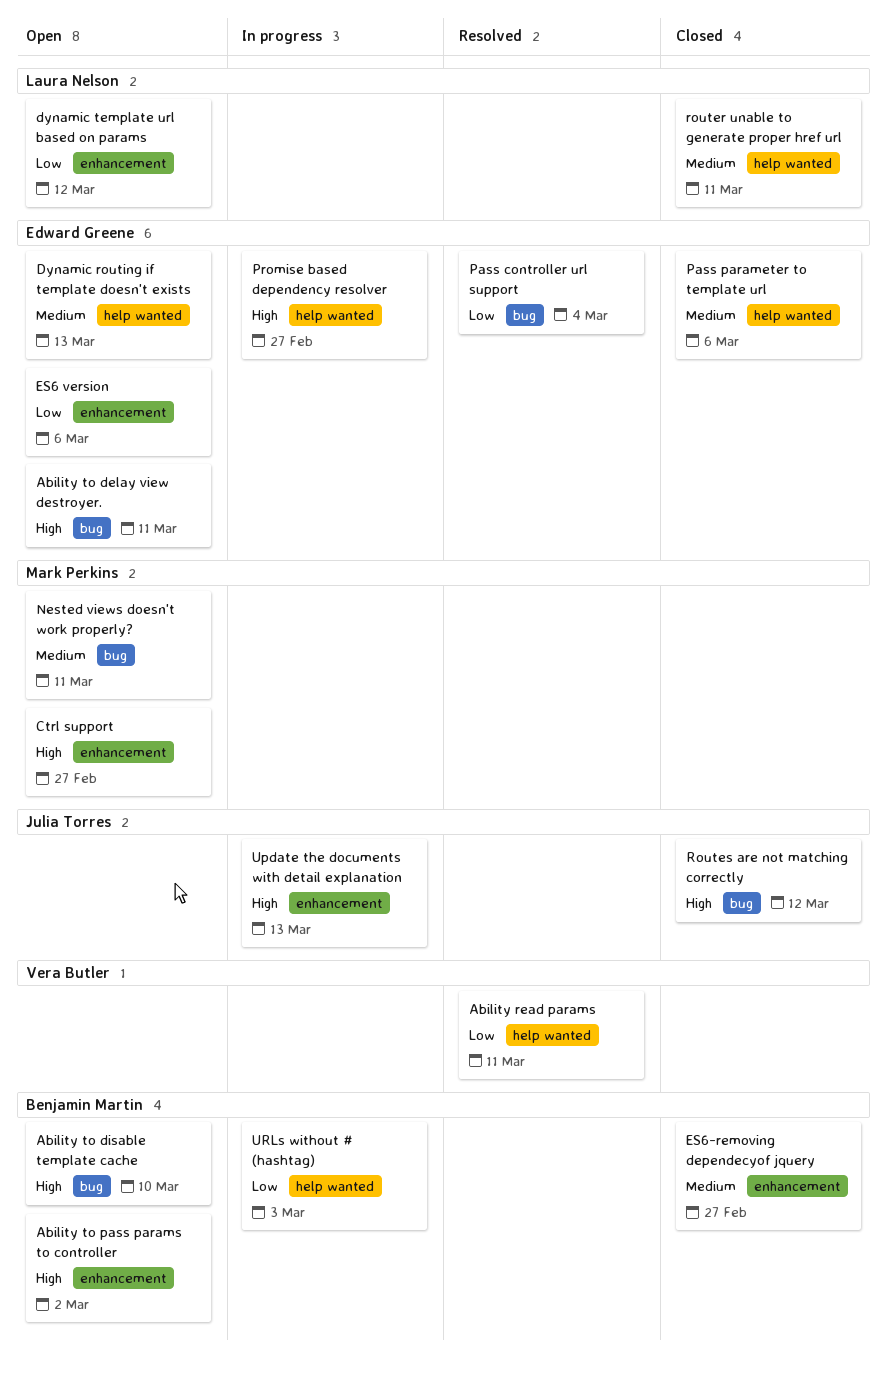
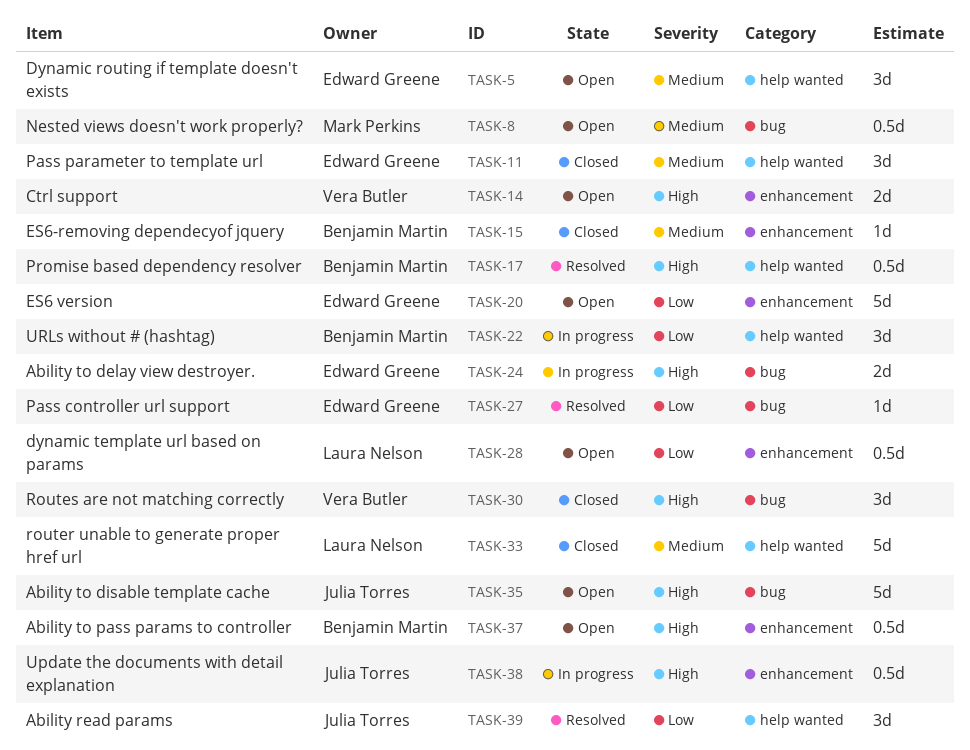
Ability read params, owner: Vera Butler -> Julia Torres
Ability to delay view destroyer., status: Open -> In progress
Ability to disable template cache, owner: Benjamin Martin -> Julia Torres
Ctrl support, owner: Mark Perkins -> Vera Butler
Promise based dependency resolver, status: In progress -> Resolved
Promise based dependency resolver, owner: Edward Greene -> Benjamin Martin
Routes are not matching correctly, owner: Julia Torres -> Vera Butler

